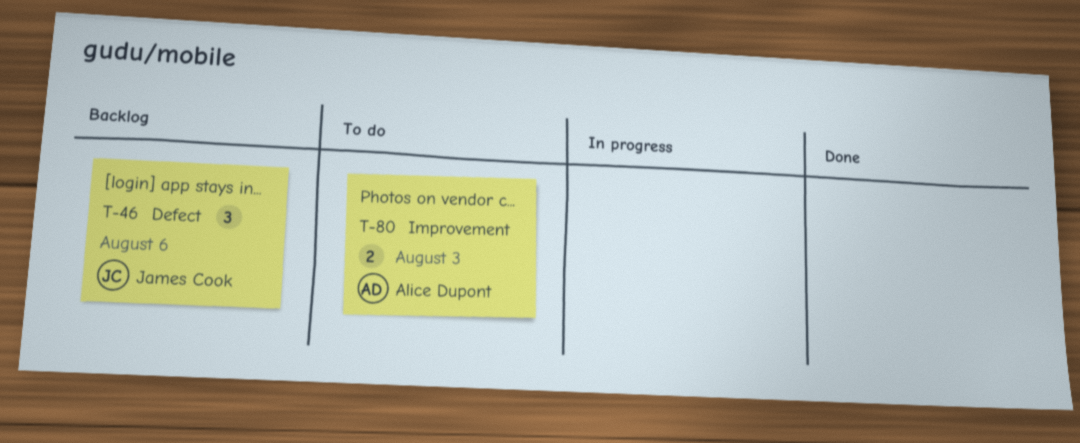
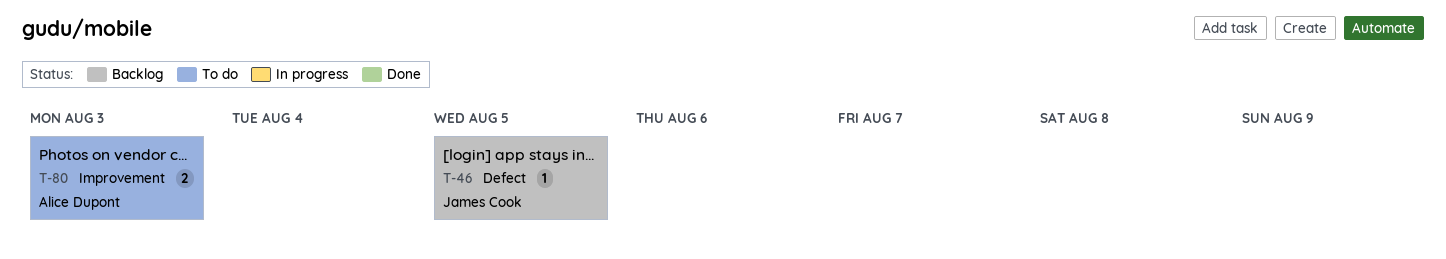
T-46, estimate: 3 -> 1
T-46, due: Aug 6 -> Aug 5

